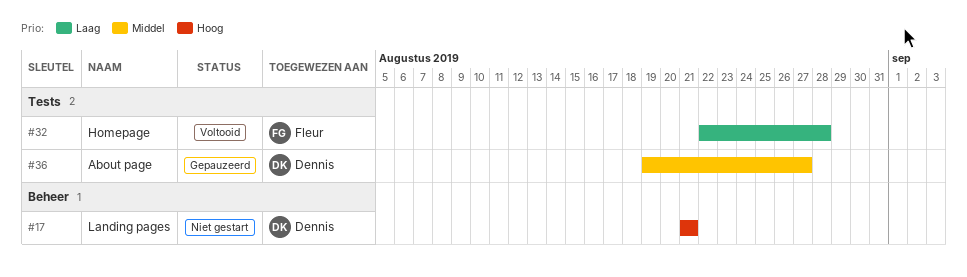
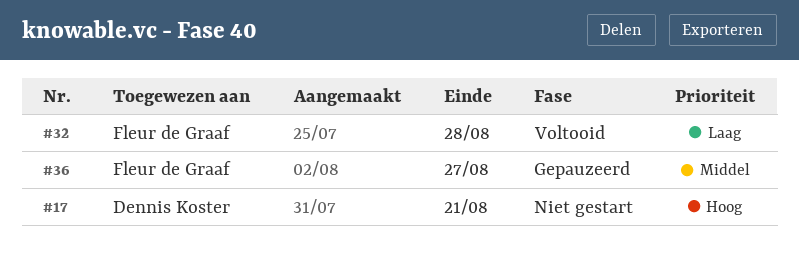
#36, owner: Dennis Koster -> Fleur de Graaf

